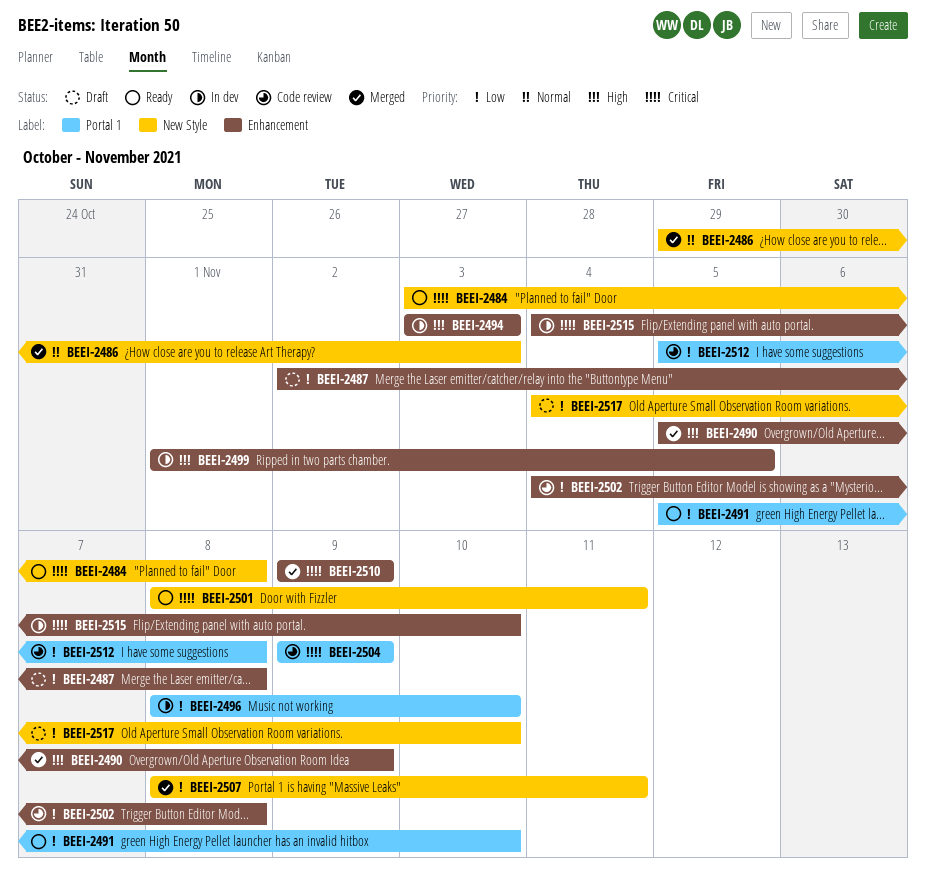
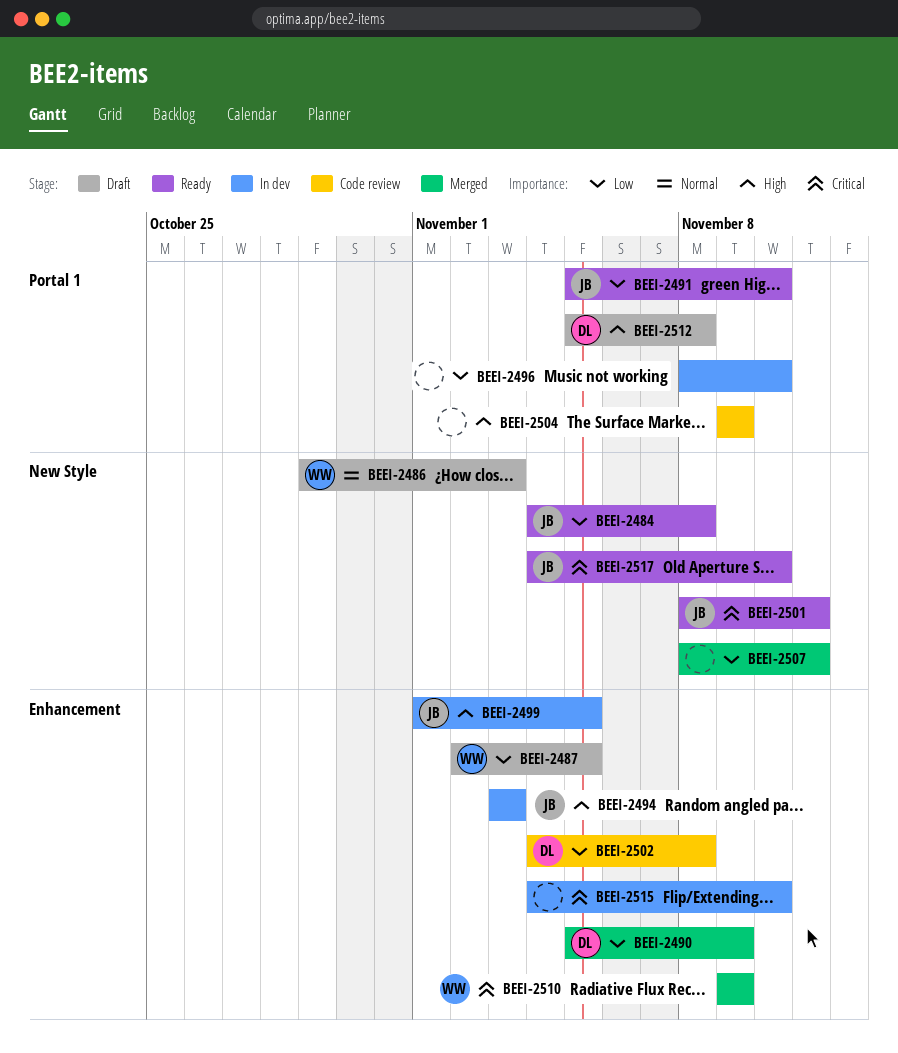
BEEI-2484, priority: Critical -> Low
BEEI-2484, start: Nov 3 -> Nov 4
BEEI-2486, status: Merged -> Draft
BEEI-2487, due: Nov 8 -> Nov 5
BEEI-2490, priority: High -> Low
BEEI-2504, priority: Critical -> High
BEEI-2512, status: Code review -> Draft
BEEI-2512, priority: Low -> High
BEEI-2517, status: Draft -> Ready
BEEI-2517, priority: Low -> Critical

